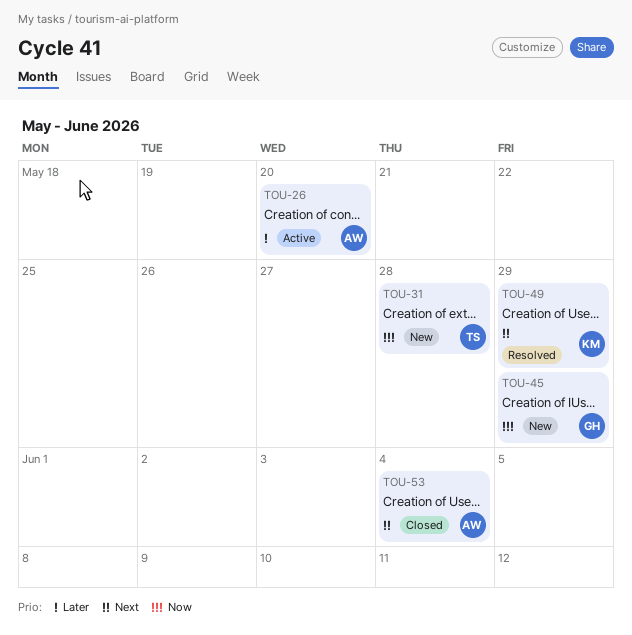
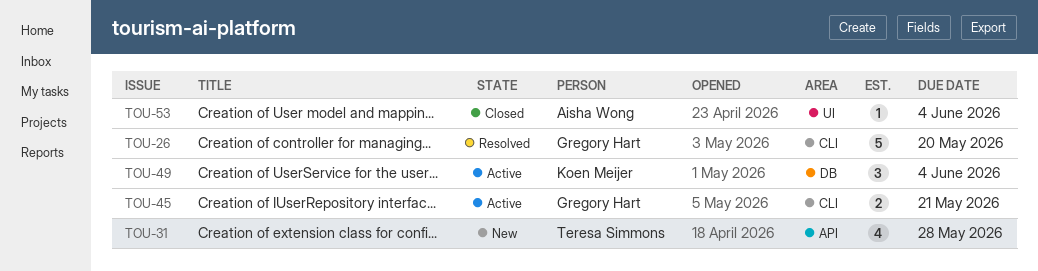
TOU-26, status: Active -> Resolved
TOU-26, owner: Aisha Wong -> Gregory Hart
TOU-45, status: New -> Active
TOU-45, due: May 29 -> May 21
TOU-49, status: Resolved -> Active
TOU-49, due: May 29 -> Jun 4

